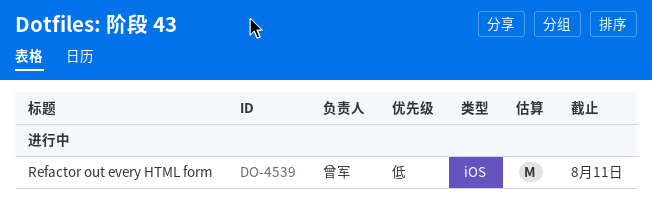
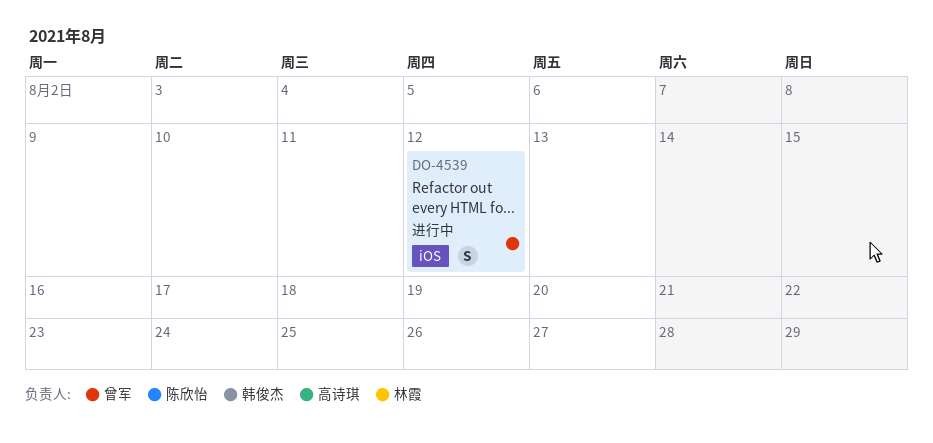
DO-4539, estimate: M -> S
DO-4539, due: Aug 11 -> Aug 12

